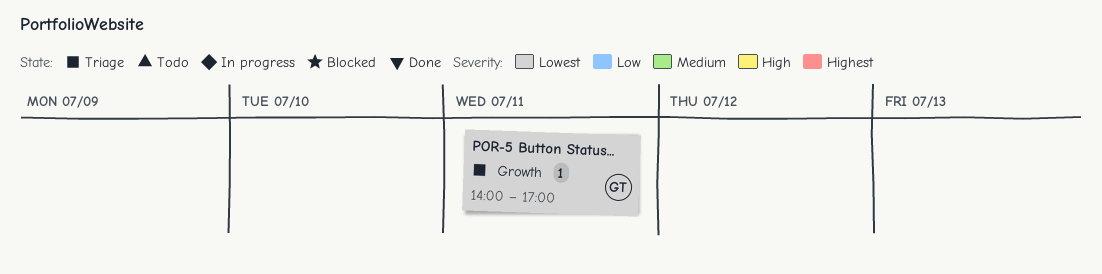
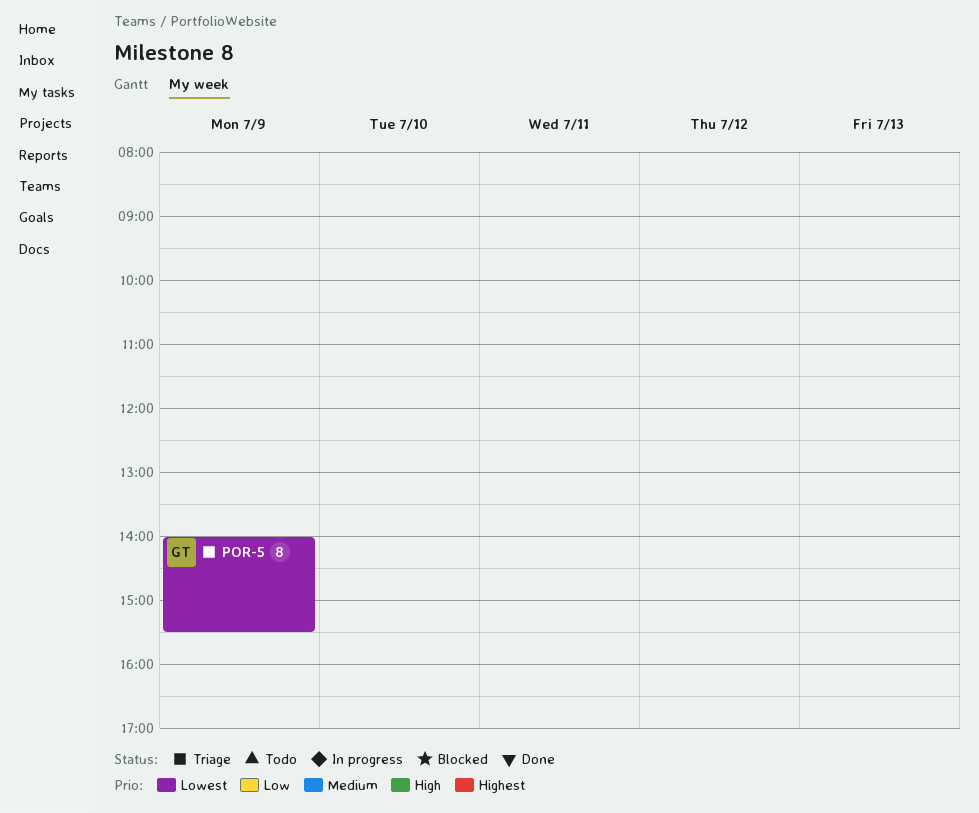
POR-5, estimate: 1 -> 8
POR-5, day: Jul 11 -> Jul 9
POR-5, ends: 17:00 -> 15:30

